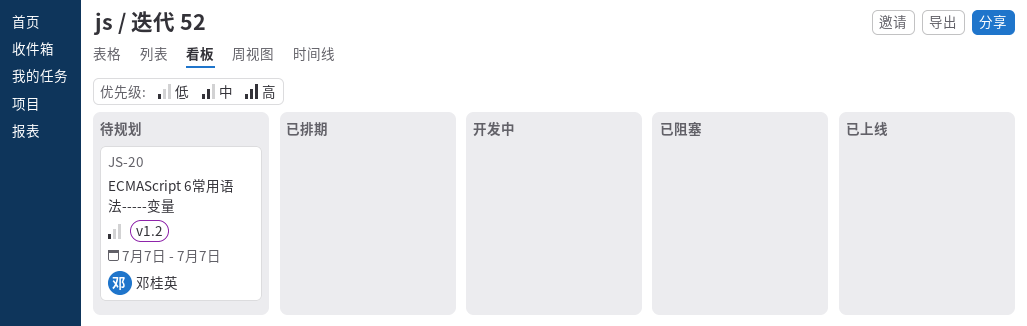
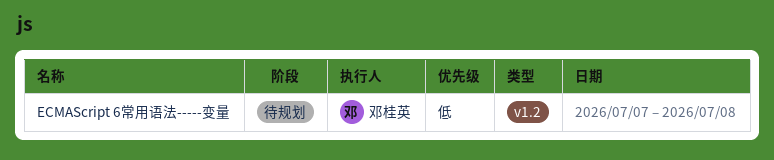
ECMAScript 6常用语法-----变量, due: Jul 7 -> Jul 8

